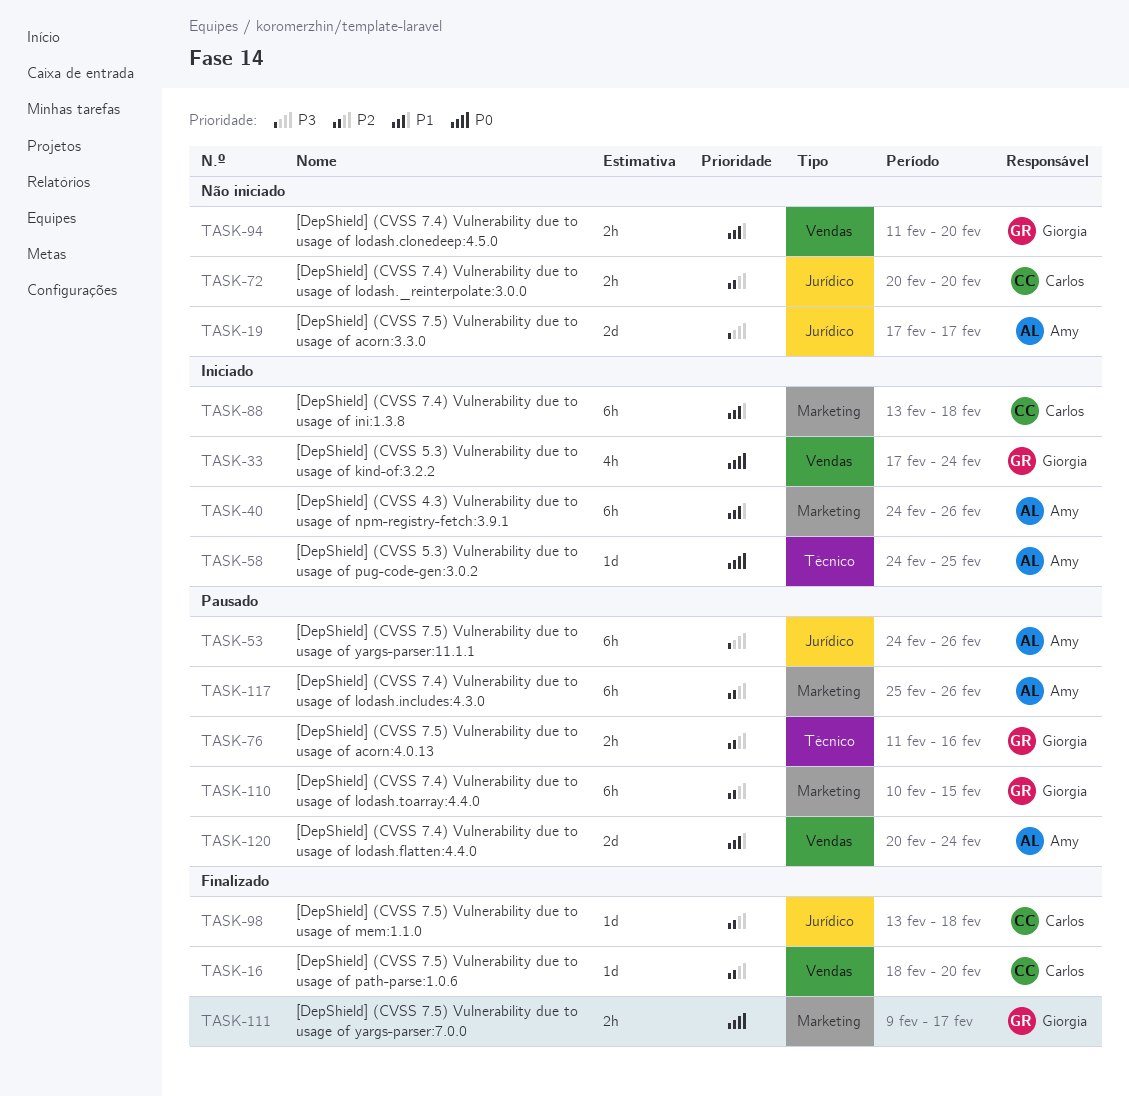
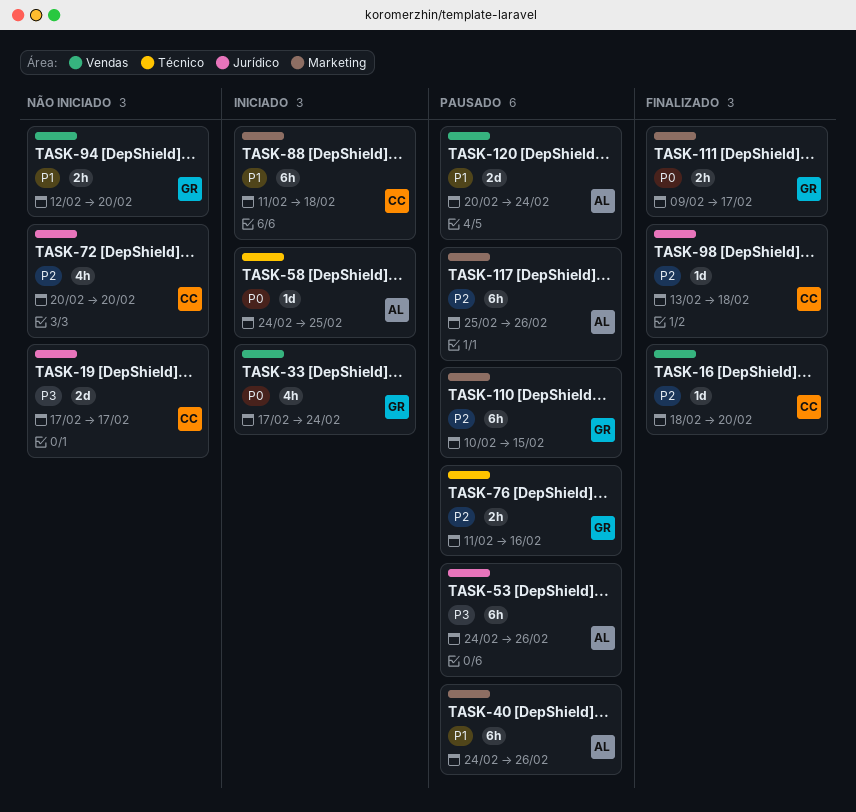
TASK-19, owner: Amy -> Carlos
TASK-40, status: Iniciado -> Pausado
TASK-72, estimate: 2h -> 4h
TASK-88, start: Feb 13 -> Feb 11
TASK-94, start: Feb 11 -> Feb 12

